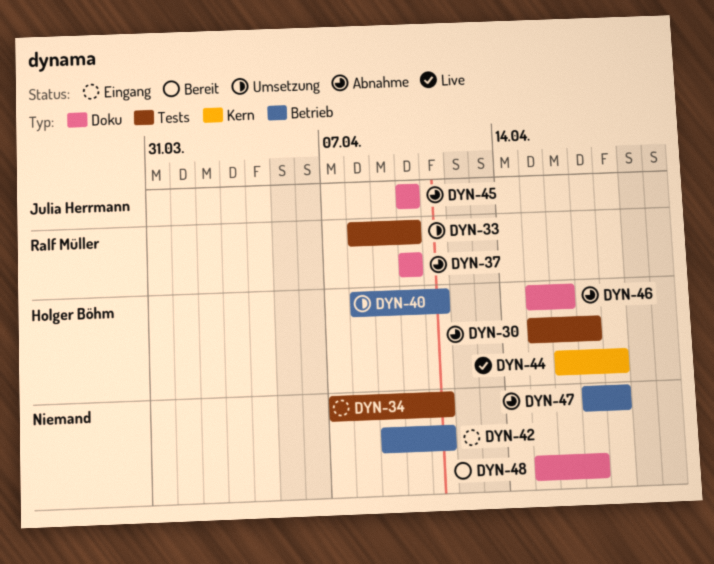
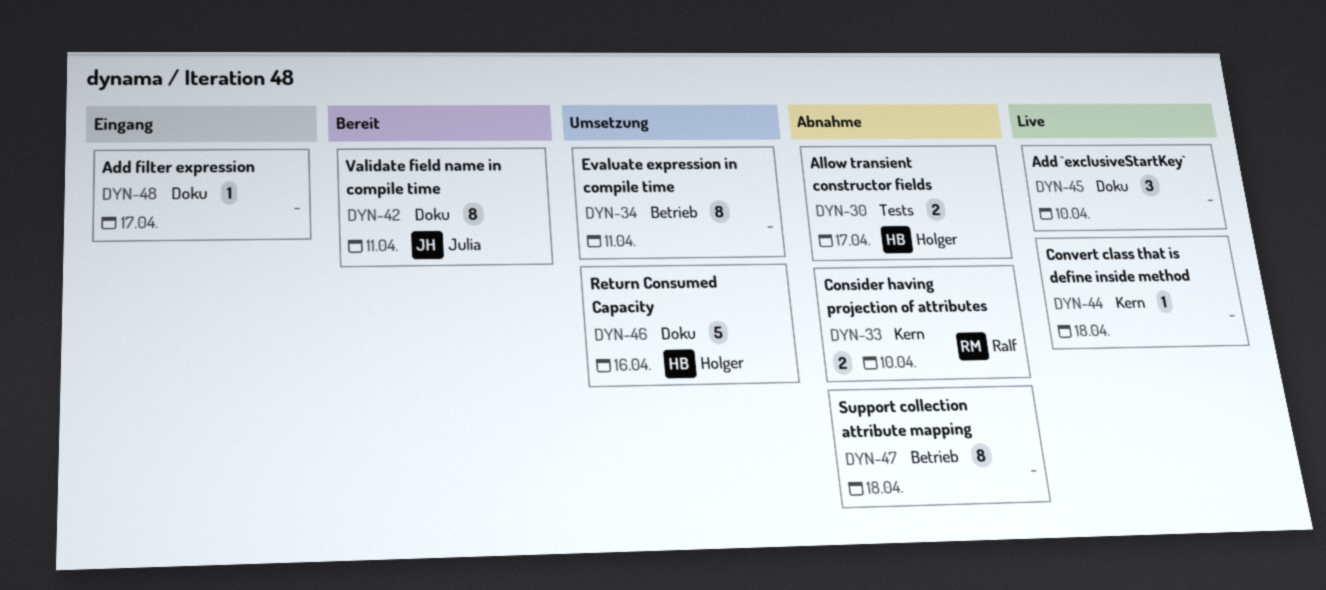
DYN-33, status: Umsetzung -> Abnahme
DYN-33, label: Tests -> Kern
DYN-34, status: Eingang -> Umsetzung
DYN-34, label: Tests -> Betrieb
DYN-37: present -> none
DYN-40: present -> none
DYN-42, status: Eingang -> Bereit
DYN-42, owner: none -> Julia Herrmann
DYN-42, label: Betrieb -> Doku
DYN-44, owner: Holger Böhm -> none
DYN-45, status: Abnahme -> Live
DYN-45, owner: Julia Herrmann -> none
DYN-46, status: Abnahme -> Umsetzung
DYN-48, status: Bereit -> Eingang

